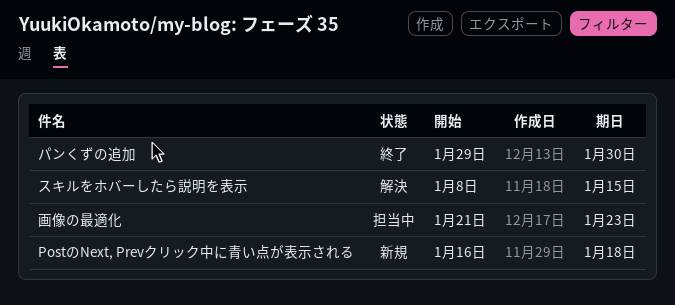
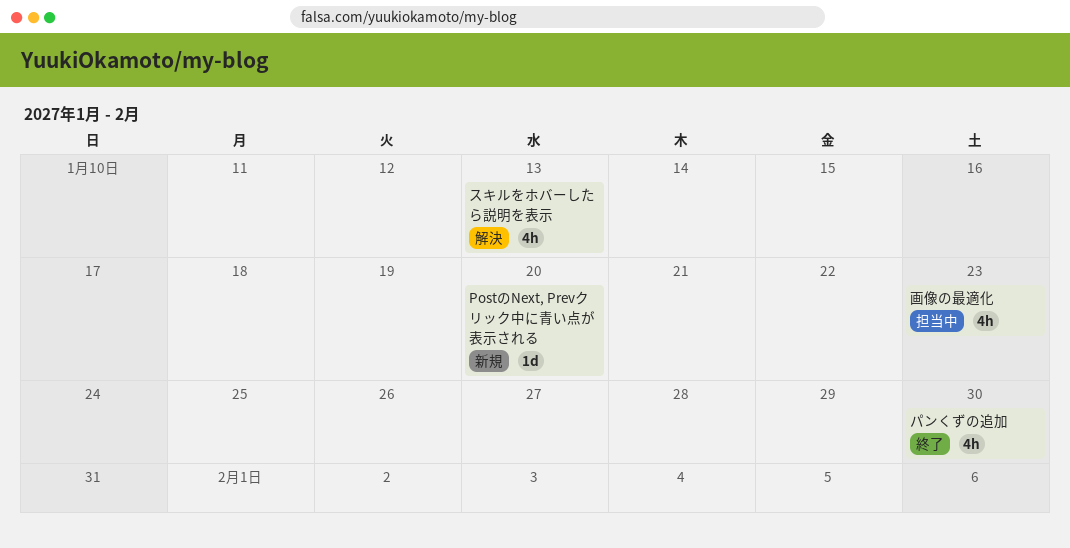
PostのNext, Prevクリック中に青い点が表示される, due: Jan 18 -> Jan 20
スキルをホバーしたら説明を表示, due: Jan 15 -> Jan 13

